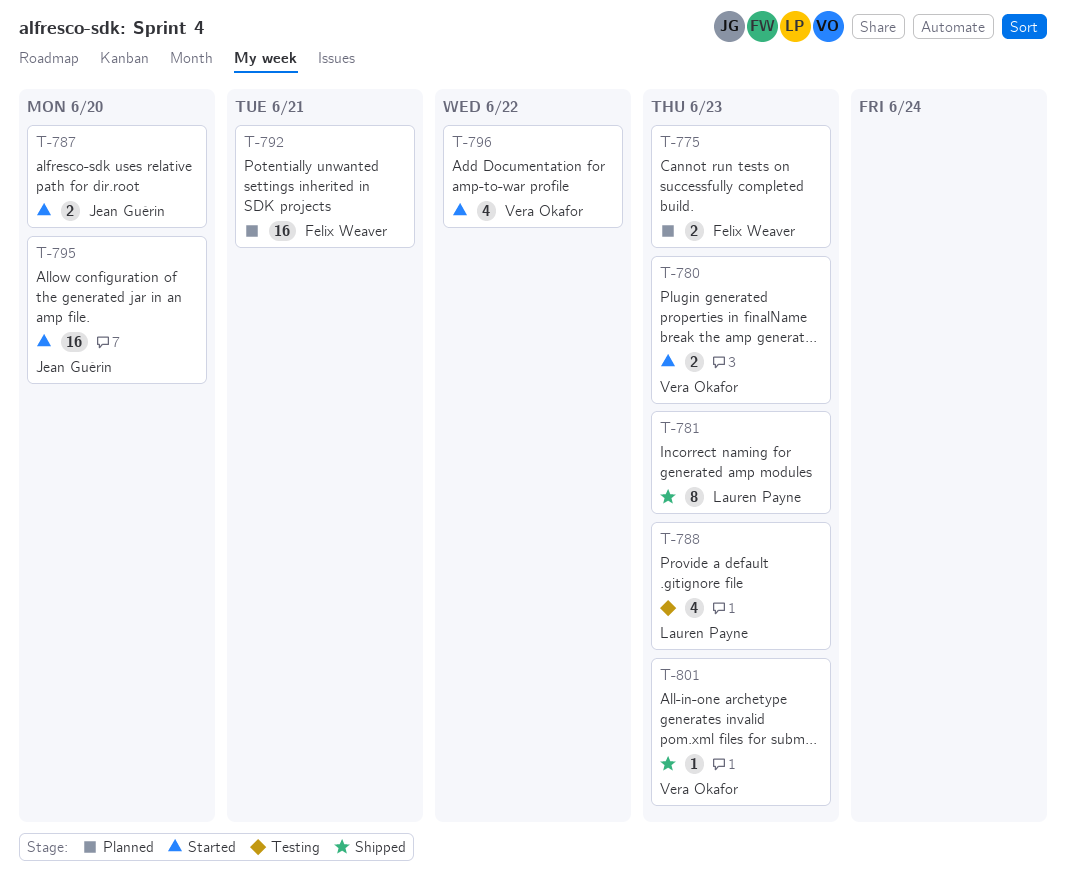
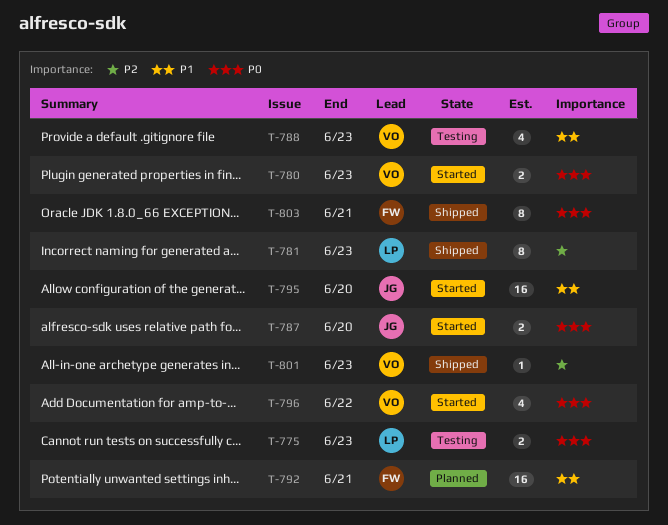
T-775, status: Planned -> Testing
T-775, owner: Felix Weaver -> Lauren Payne
T-788, owner: Lauren Payne -> Vera Okafor
T-803: none -> present

